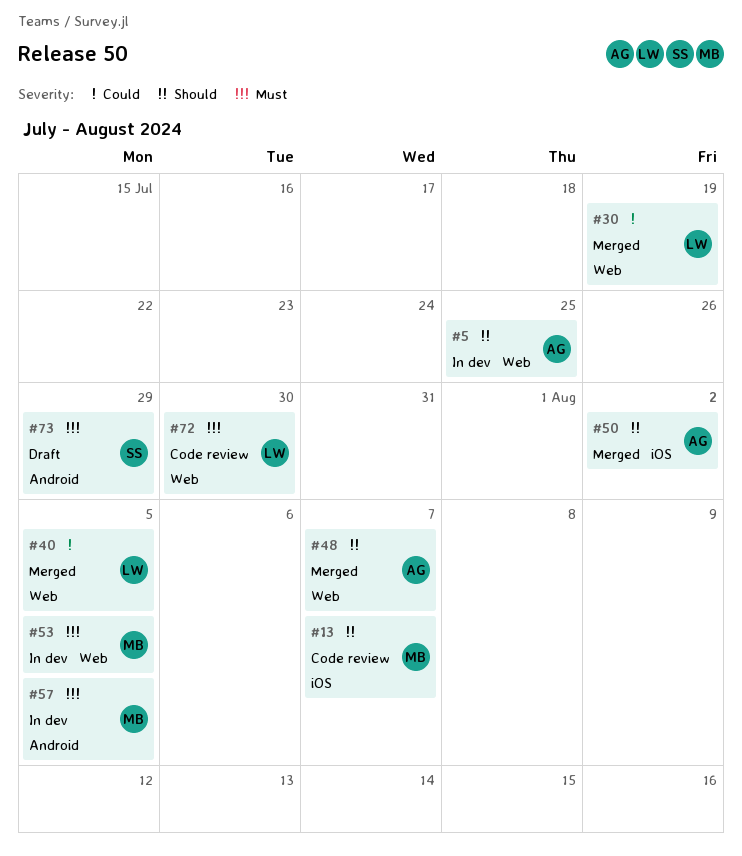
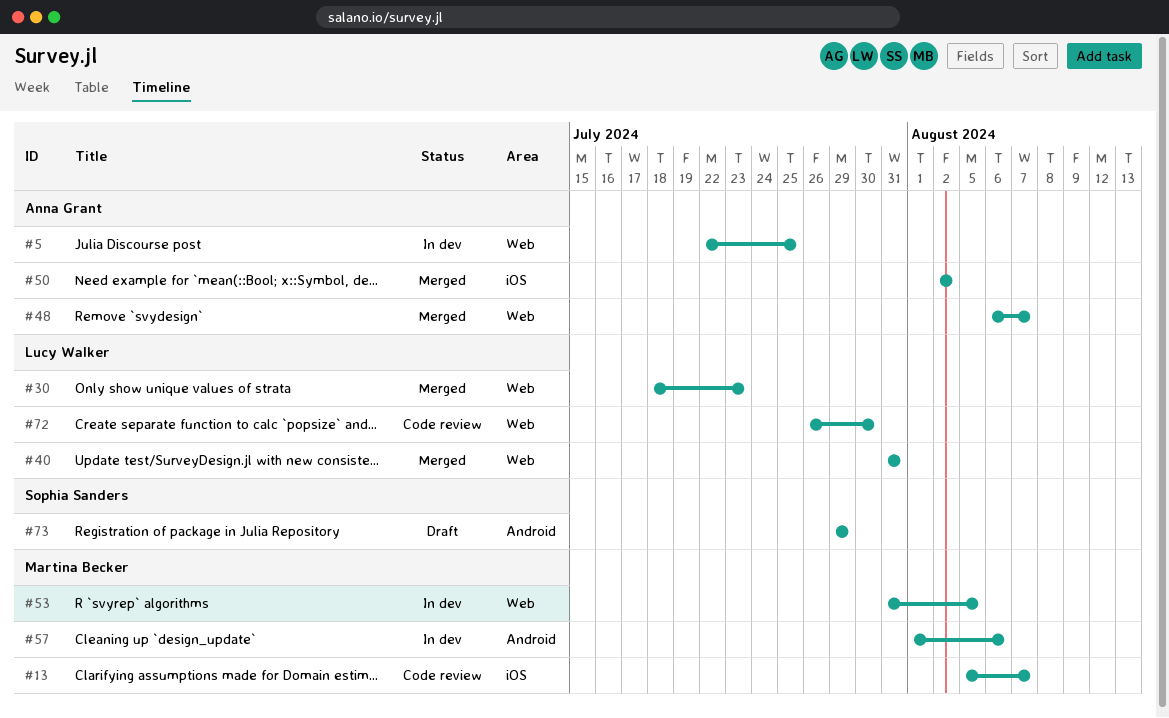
#30, due: Jul 19 -> Jul 23
#40, due: Aug 5 -> Jul 31
#57, due: Aug 5 -> Aug 6

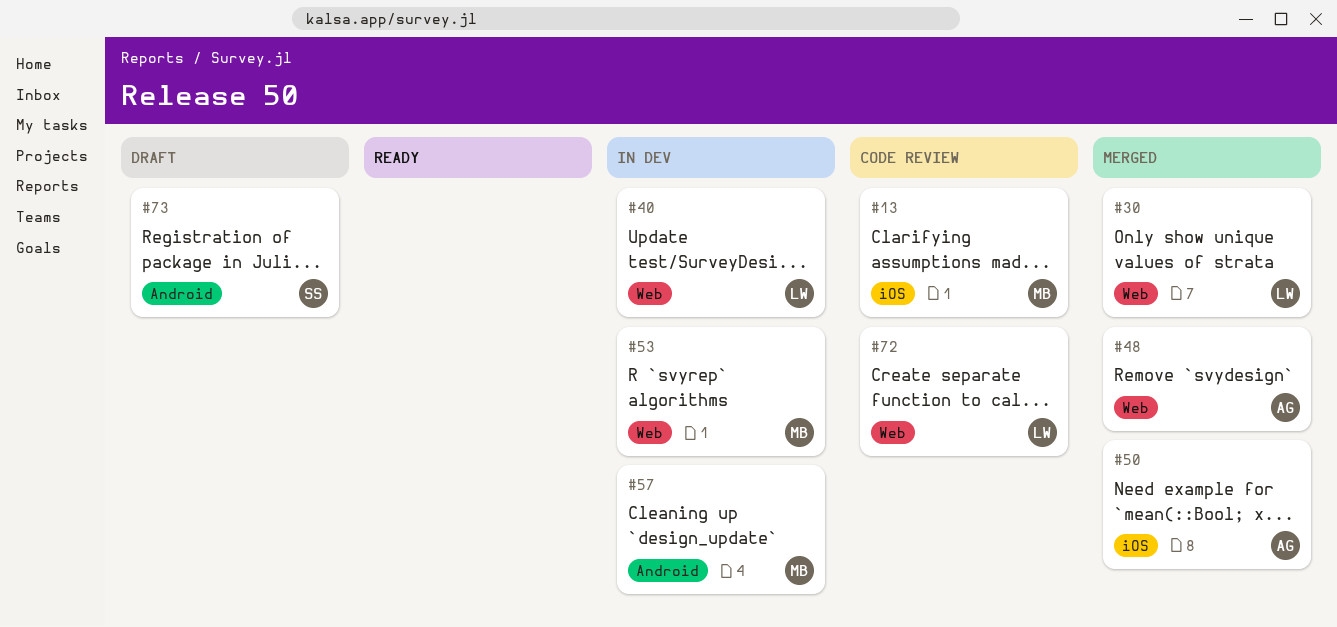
#5: present -> none
#40, status: Merged -> In dev

